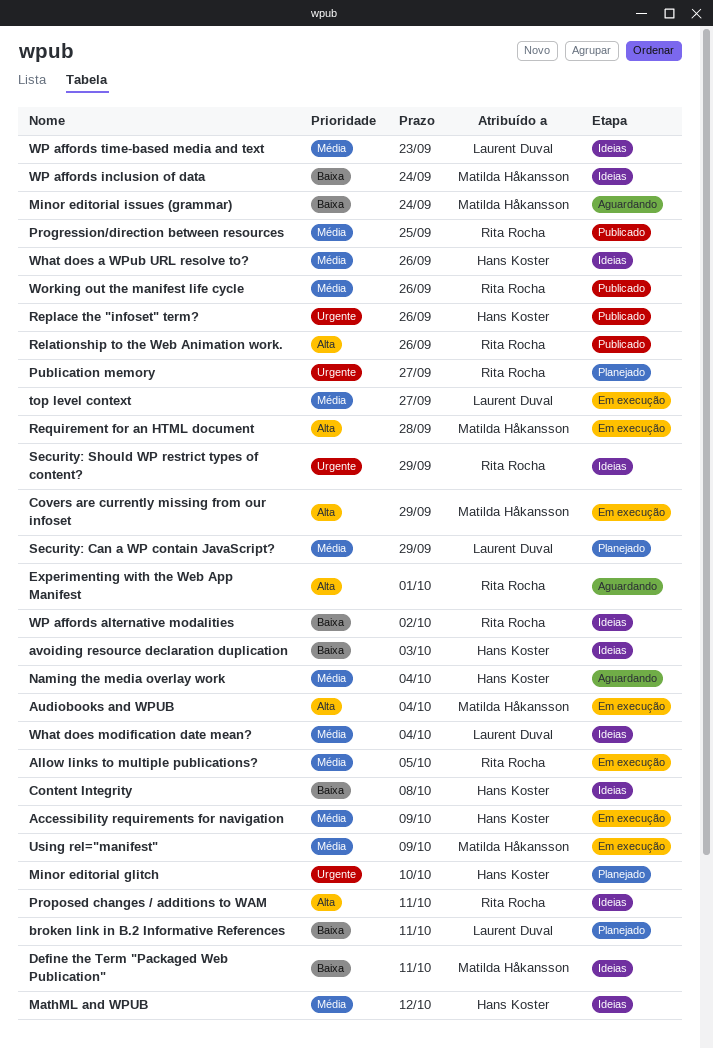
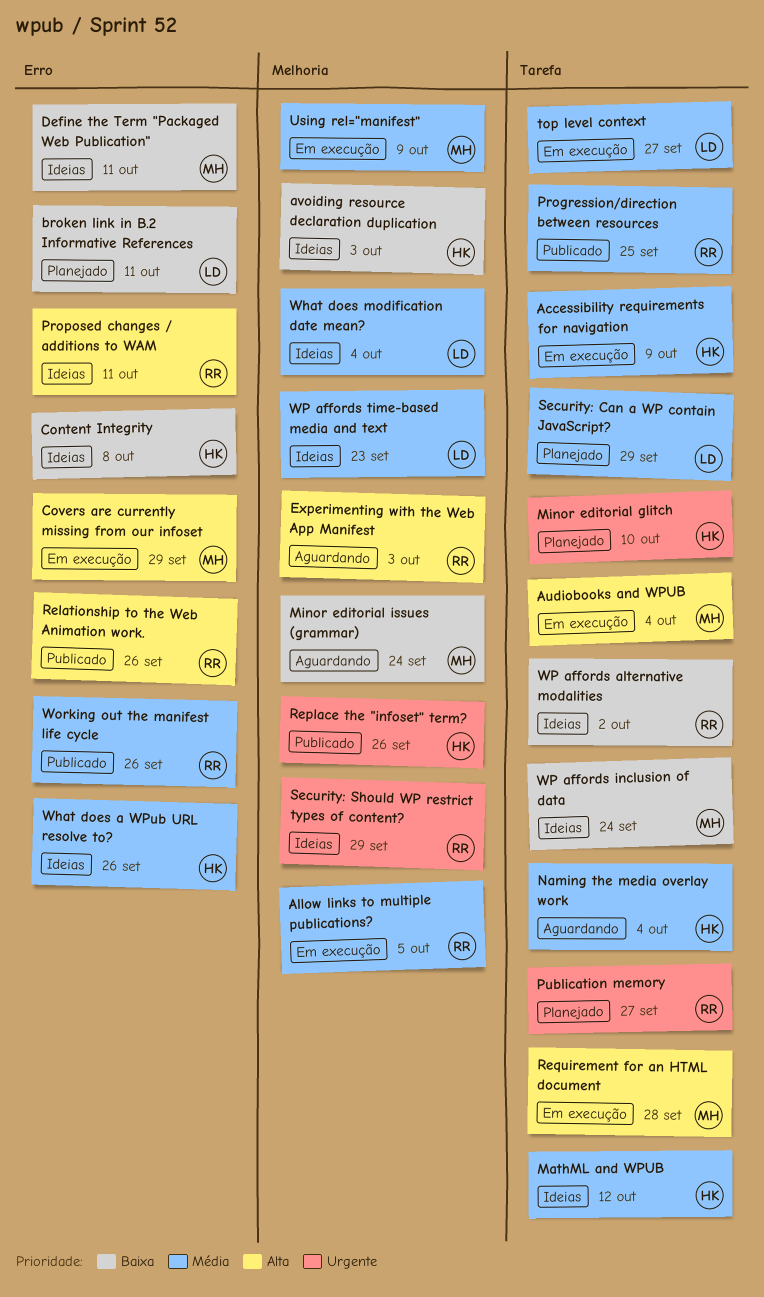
Experimenting with the Web App Manifest, due: Oct 1 -> Oct 3

